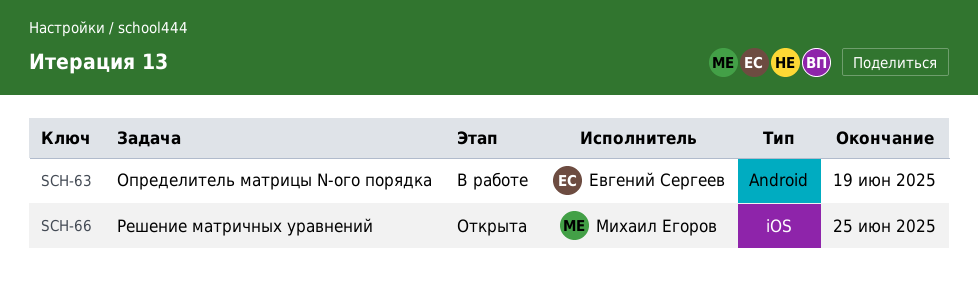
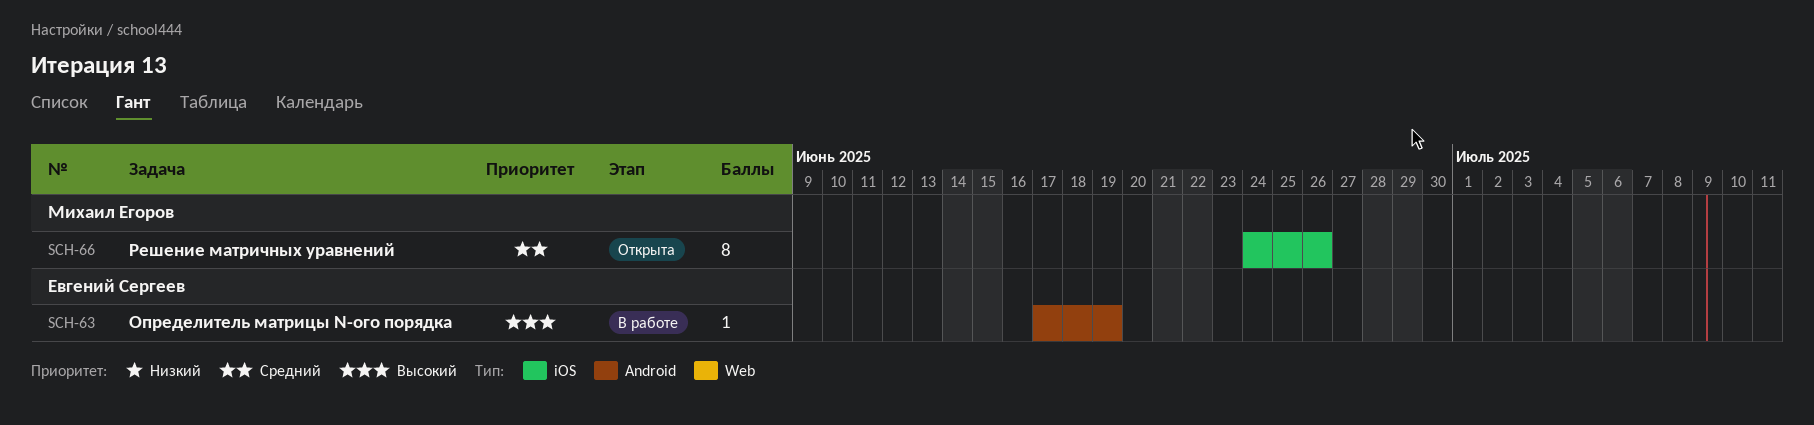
SCH-66, due: Jun 25 -> Jun 26

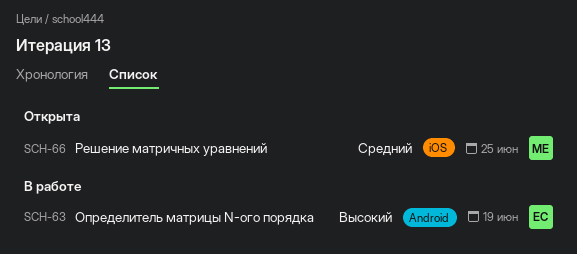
SCH-66, due: Jun 26 -> Jun 25

